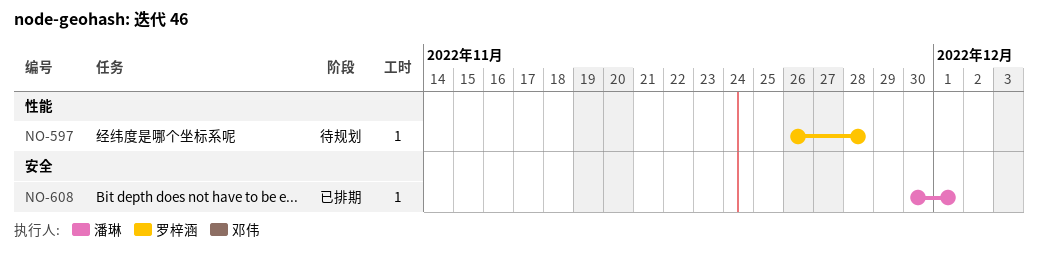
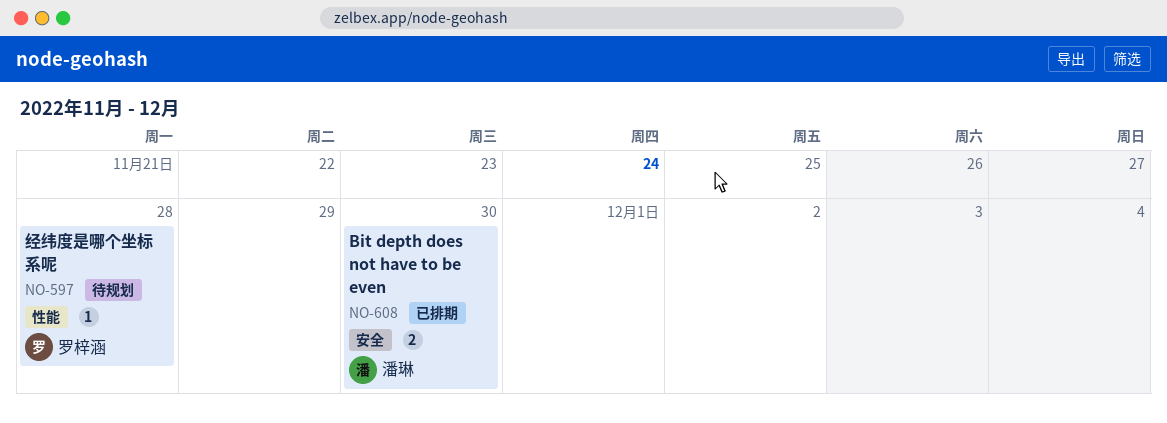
NO-608, estimate: 1 -> 2
NO-608, due: Dec 1 -> Nov 30

